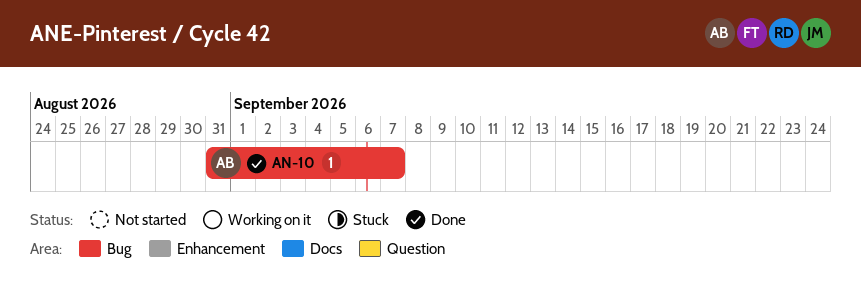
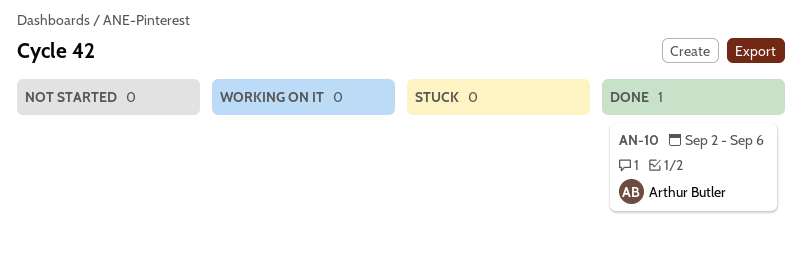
AN-10, start: Aug 31 -> Sep 2
AN-10, due: Sep 7 -> Sep 6

